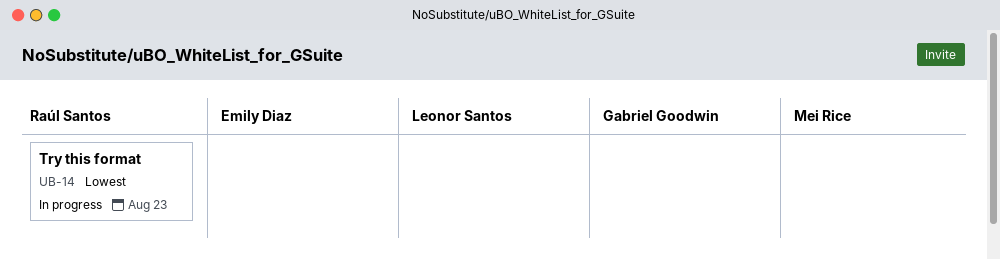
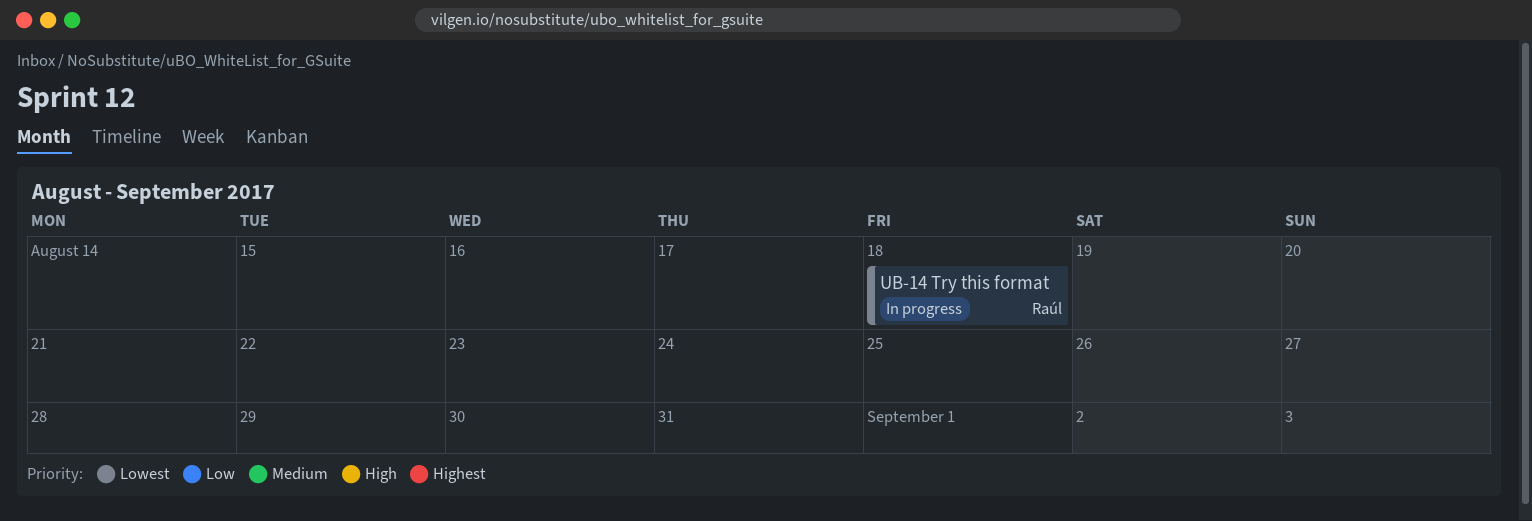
UB-14, due: Aug 23 -> Aug 18

